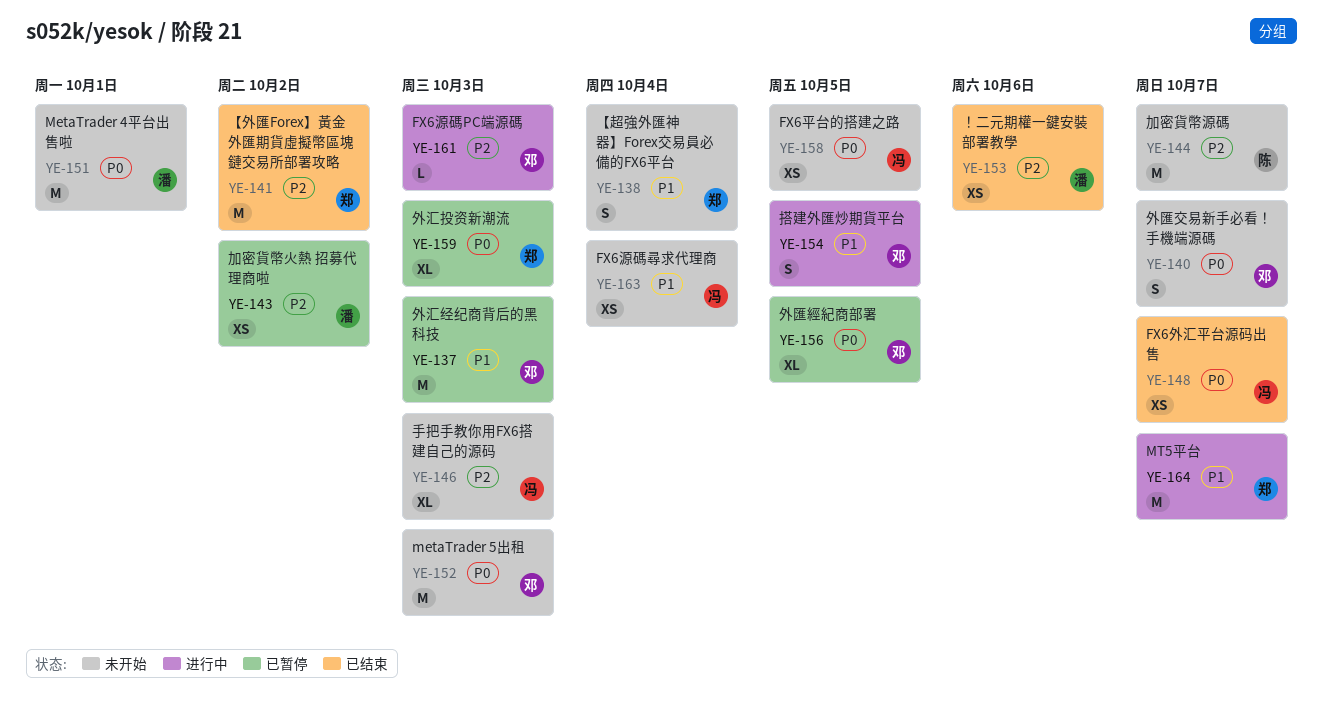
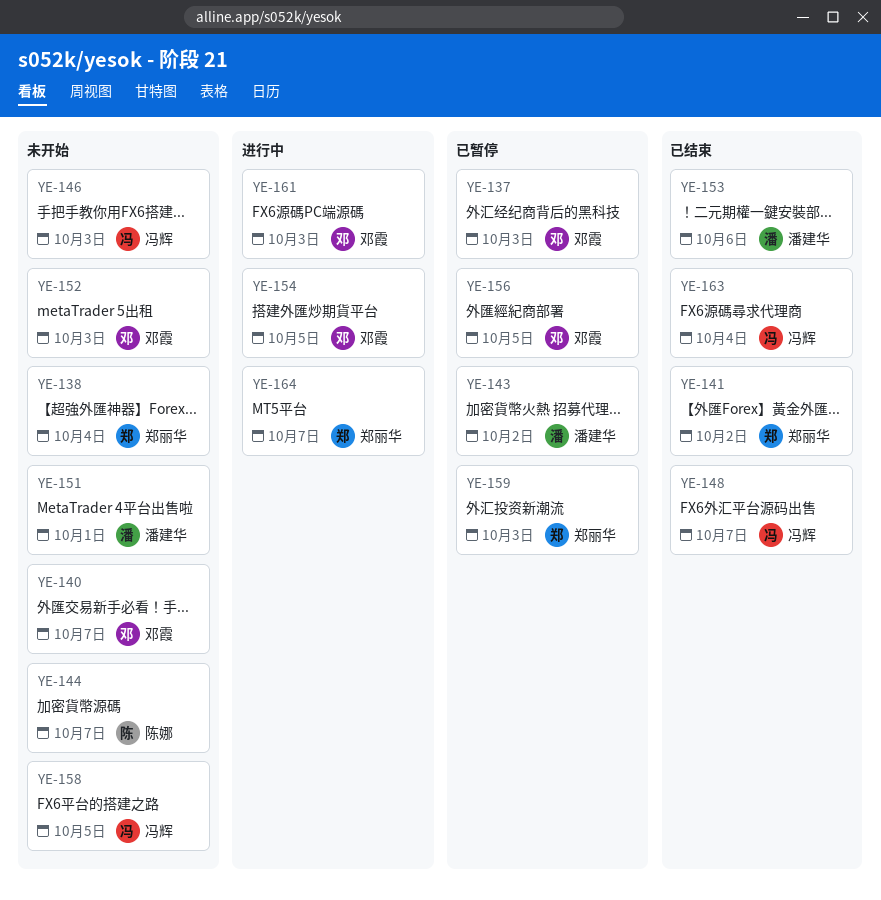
YE-163, status: 未开始 -> 已结束

